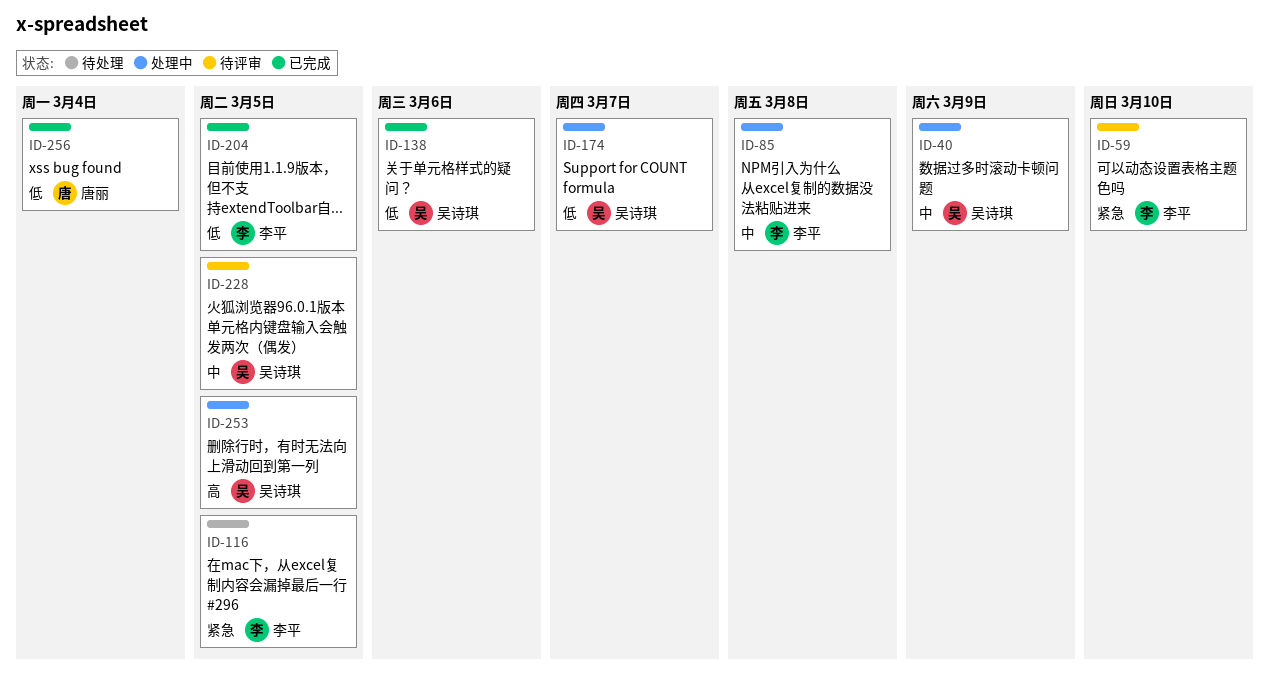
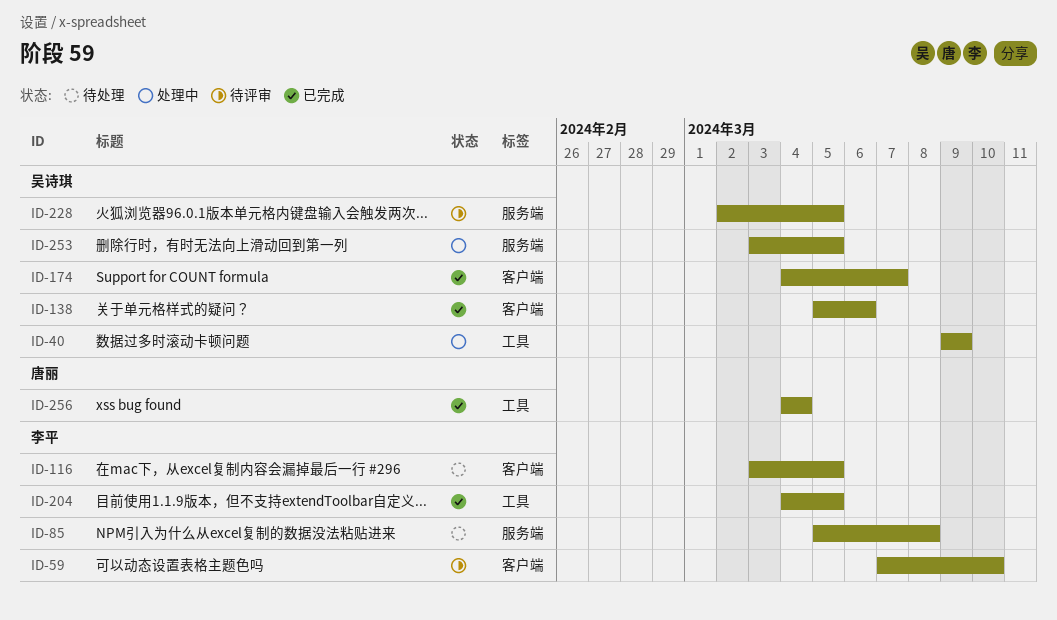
ID-85, status: 处理中 -> 待处理
ID-174, status: 处理中 -> 已完成

